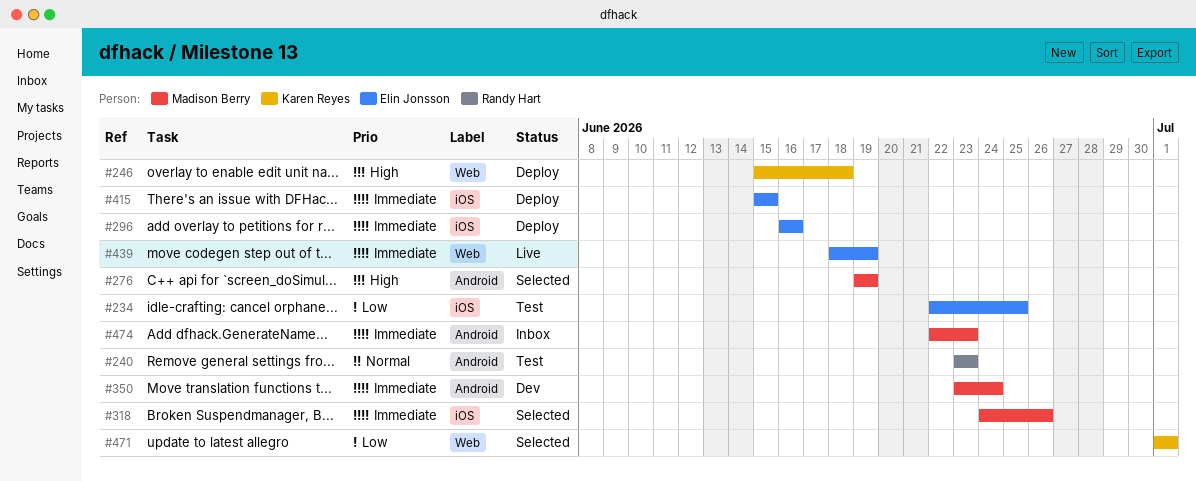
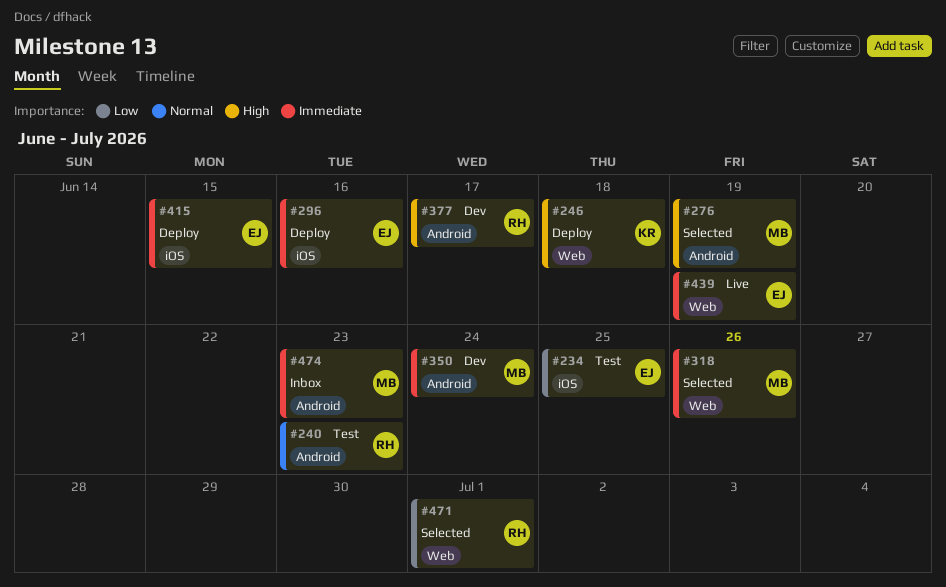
#318, label: iOS -> Web
#377: none -> present
#471, owner: Karen Reyes -> Randy Hart

